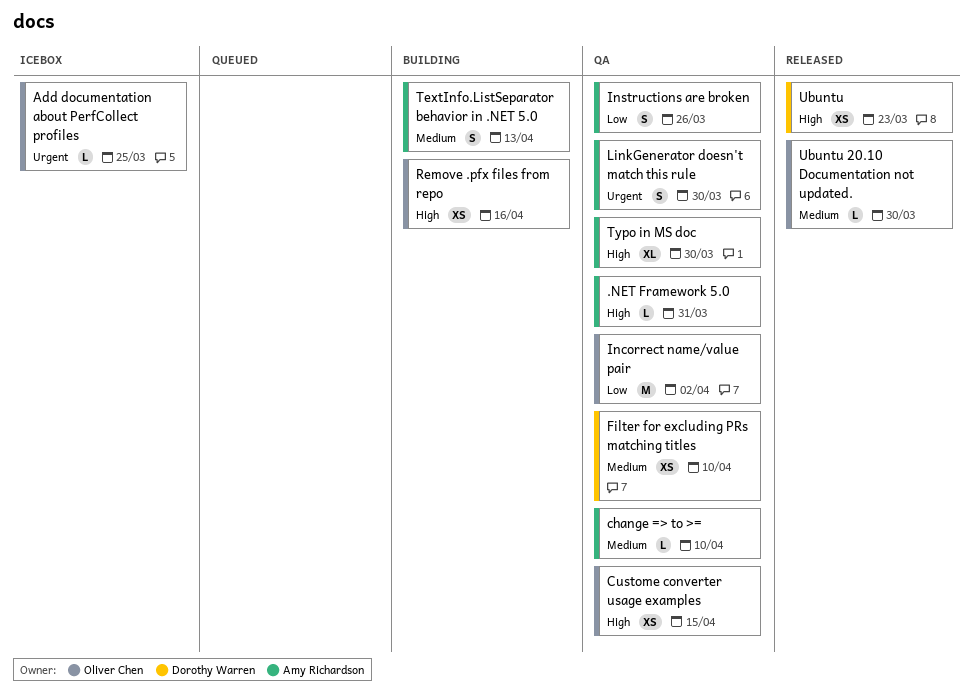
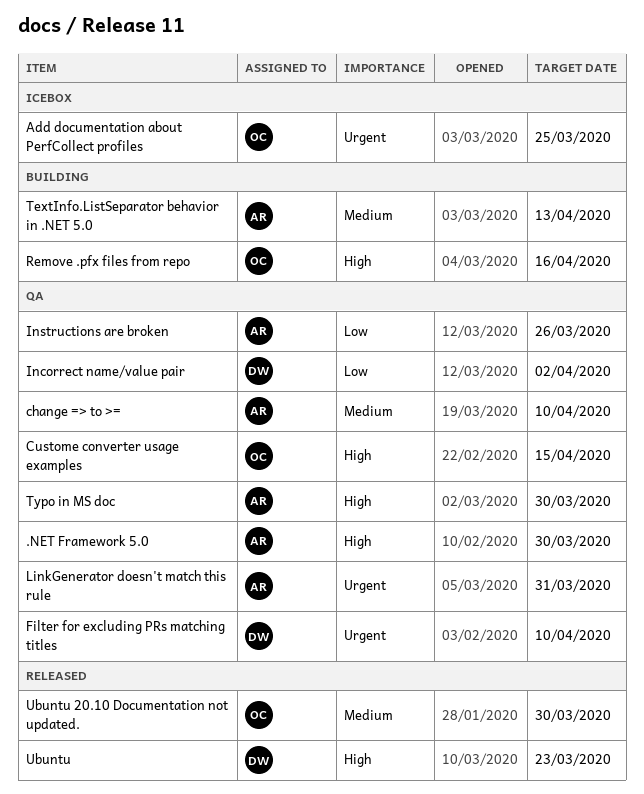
.NET Framework 5.0, due: Mar 31 -> Mar 30
Filter for excluding PRs matching titles, priority: Medium -> Urgent
Incorrect name/value pair, owner: Oliver Chen -> Dorothy Warren
LinkGenerator doesn't match this rule, due: Mar 30 -> Mar 31

